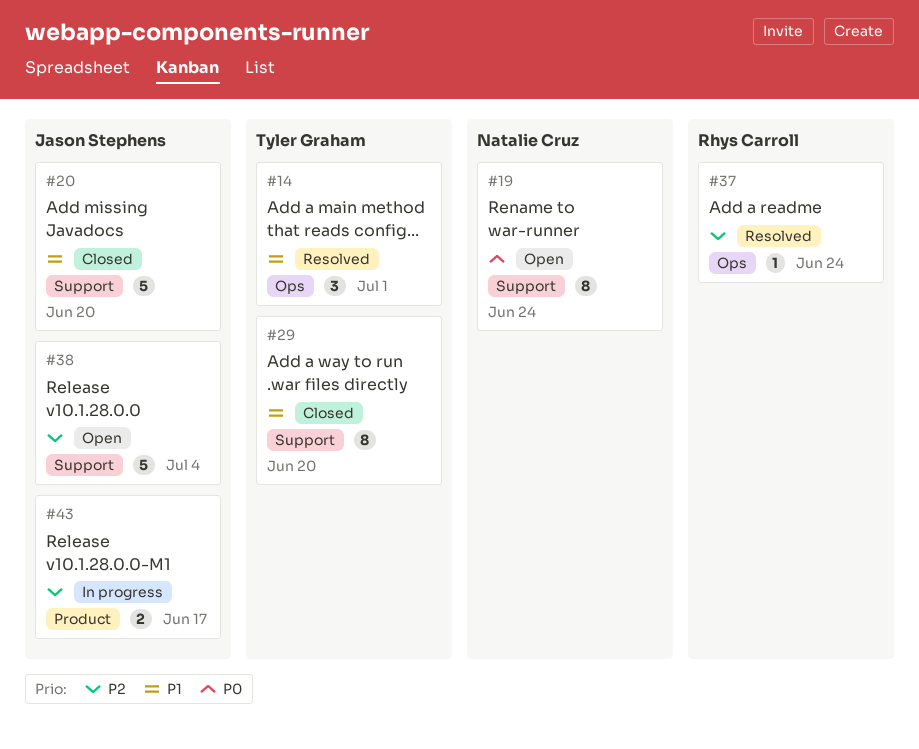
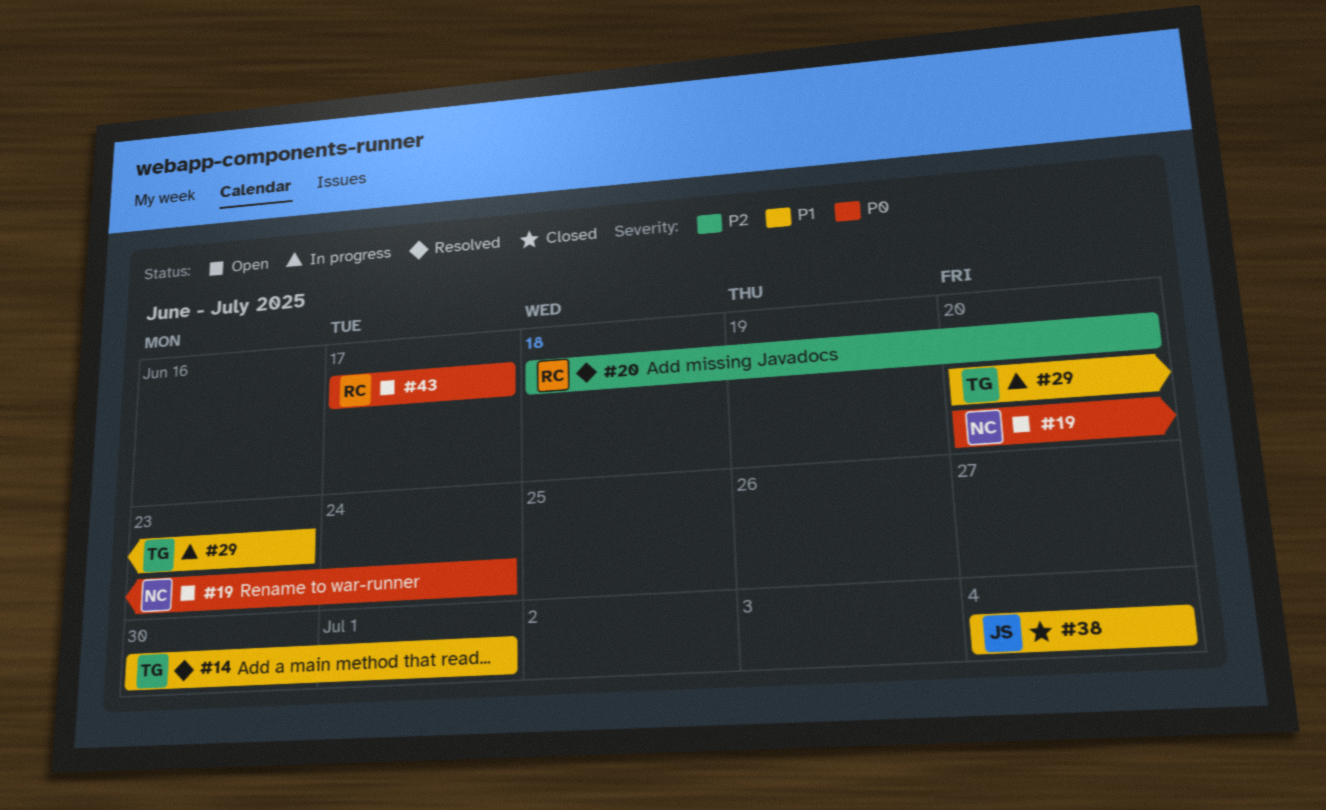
#20, status: Closed -> Resolved
#20, owner: Jason Stephens -> Rhys Carroll
#20, priority: P1 -> P2
#29, status: Closed -> In progress
#29, due: Jun 20 -> Jun 23
#37: present -> none
#38, status: Open -> Closed
#38, priority: P2 -> P1
#43, status: In progress -> Open
#43, owner: Jason Stephens -> Rhys Carroll
#43, priority: P2 -> P0

